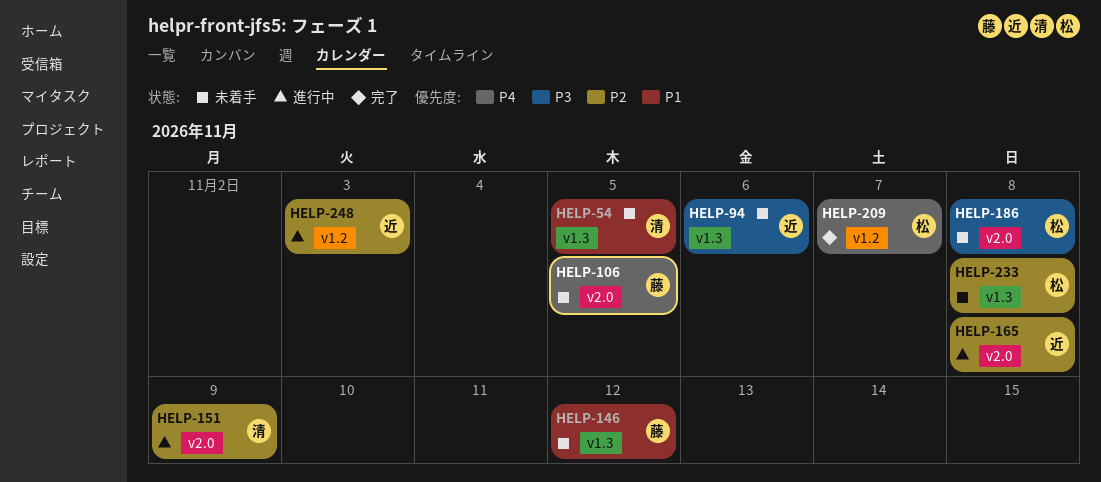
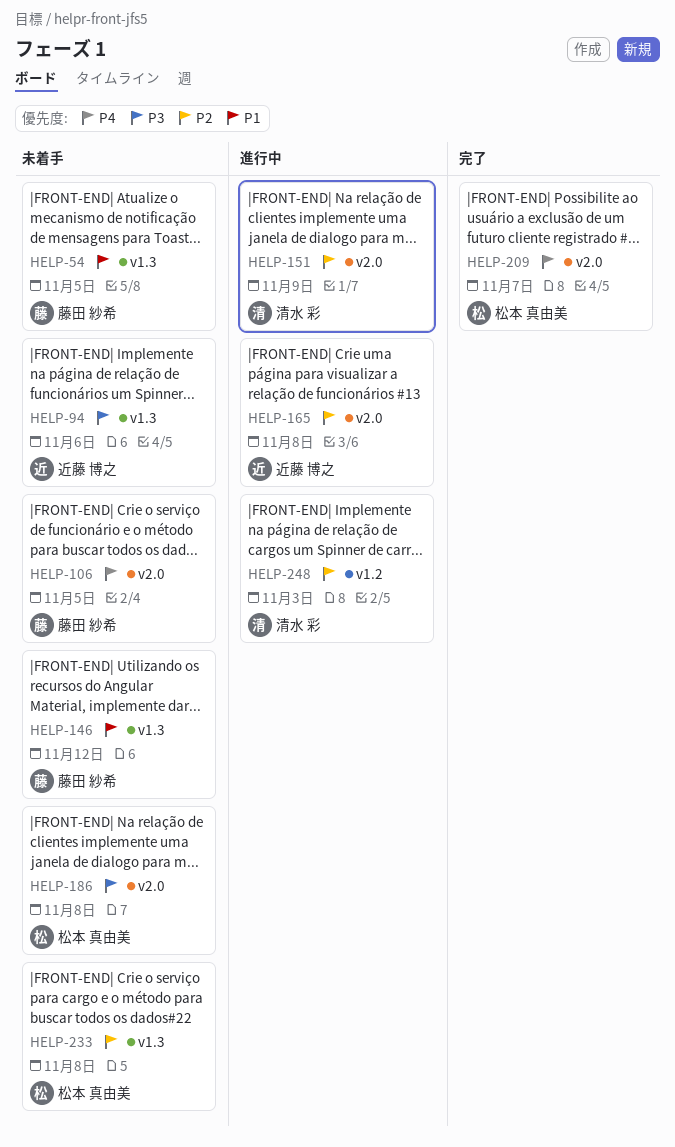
HELP-54, owner: 清水 彩 -> 藤田 紗希
HELP-209, label: v1.2 -> v2.0
HELP-248, owner: 近藤 博之 -> 清水 彩

